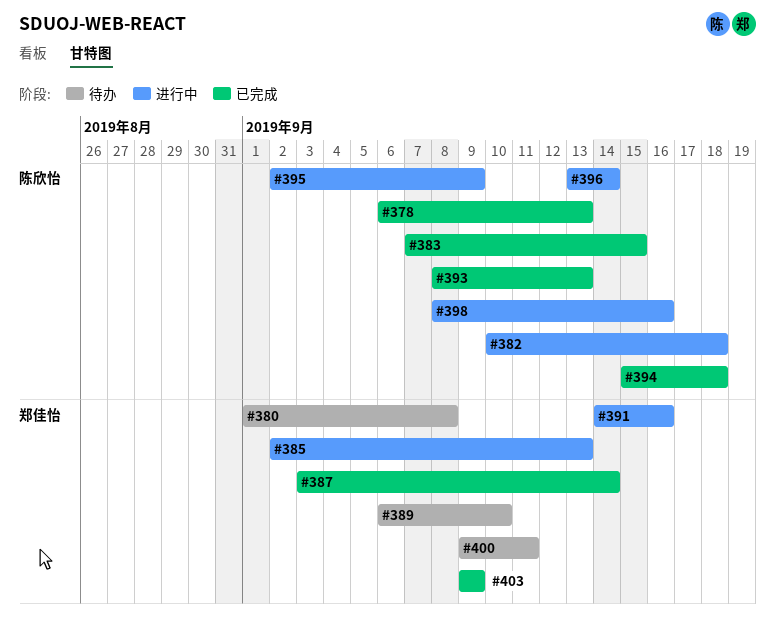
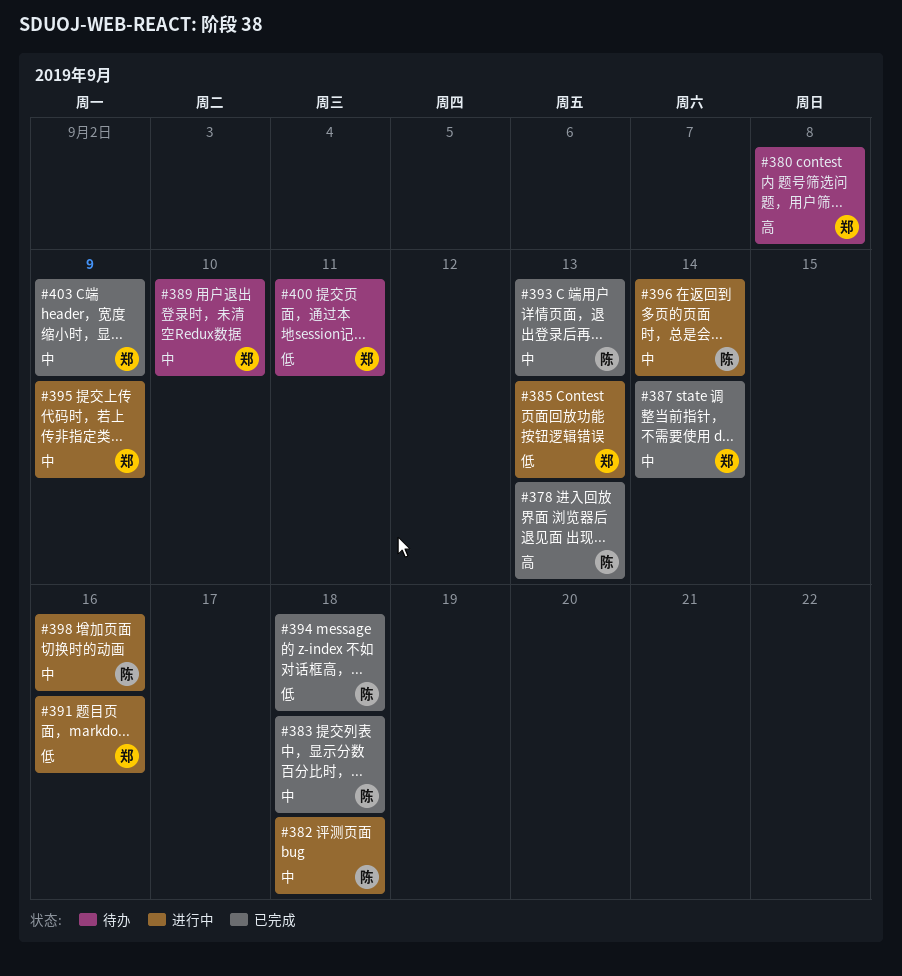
#383, due: Sep 15 -> Sep 18
#395, owner: 陈欣怡 -> 郑佳怡

